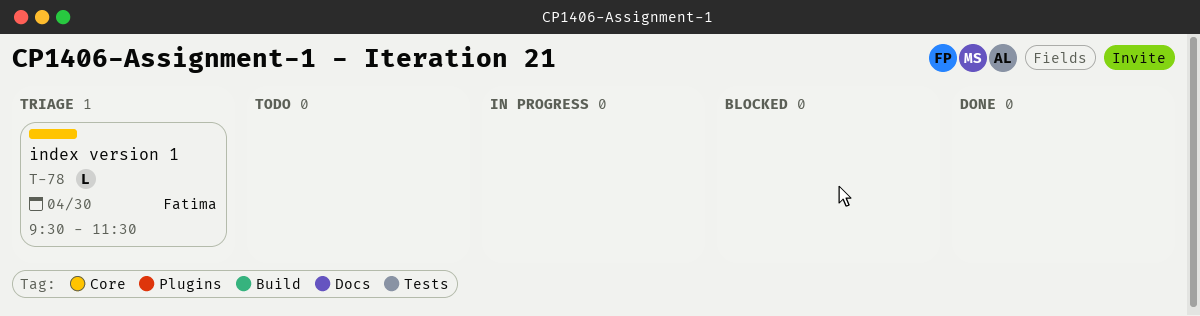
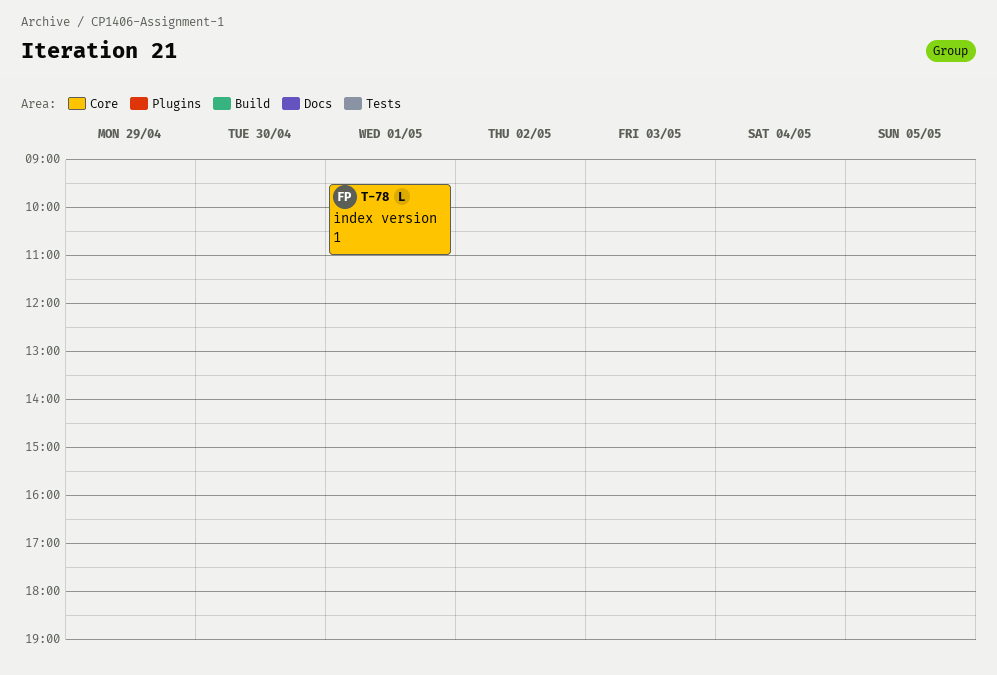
T-78, day: Apr 30 -> May 1
T-78, ends: 11:30 -> 11:00

